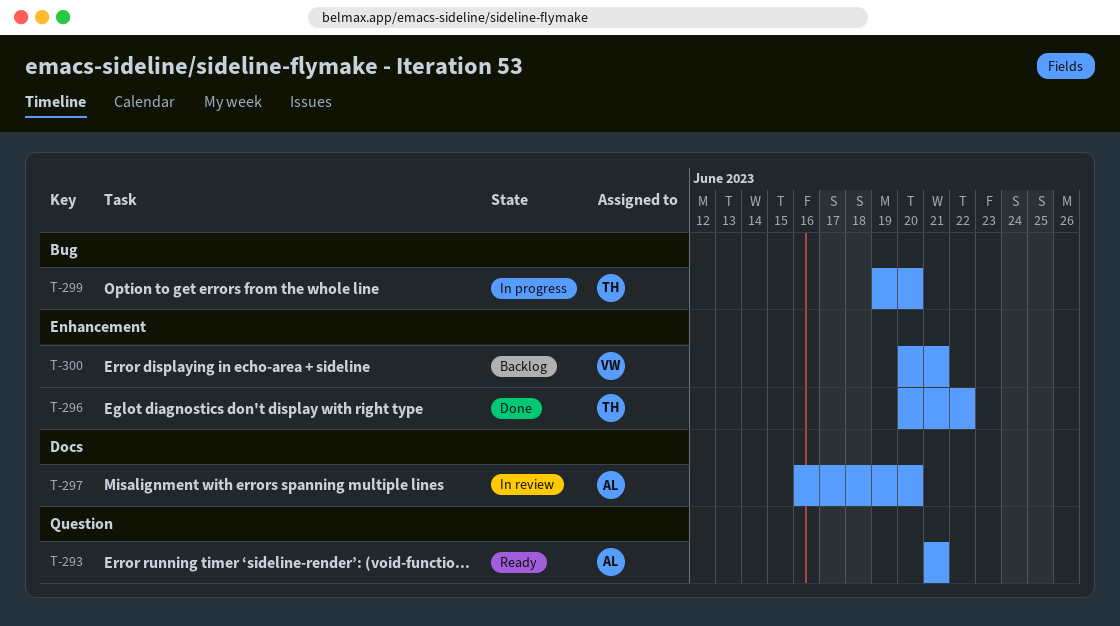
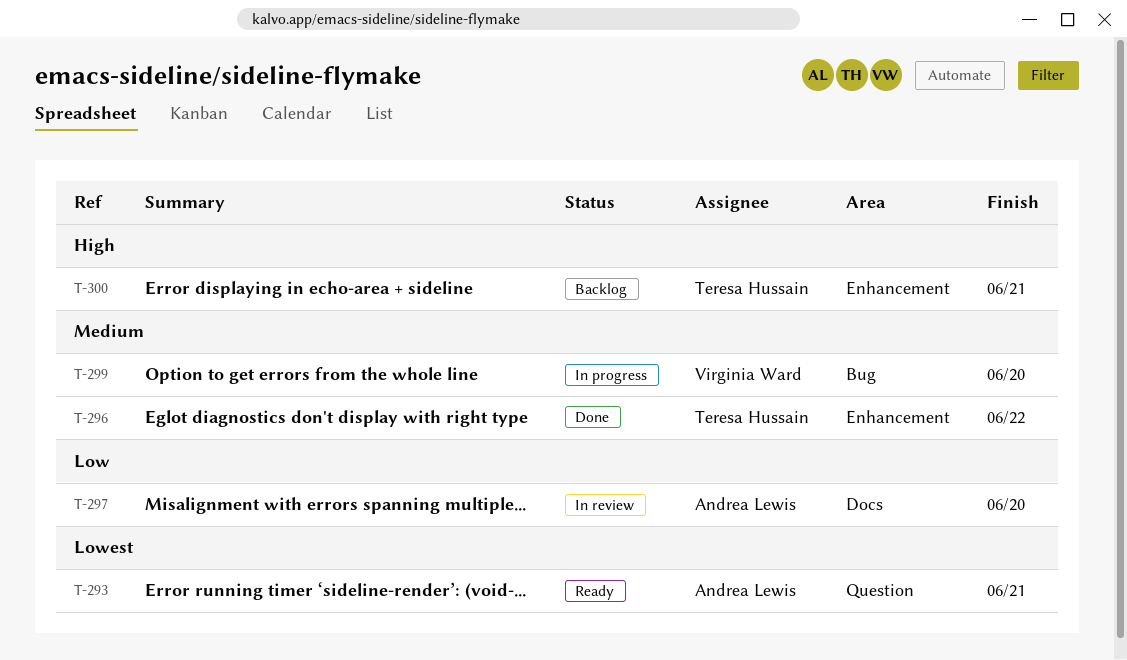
T-299, owner: Teresa Hussain -> Virginia Ward
T-300, owner: Virginia Ward -> Teresa Hussain

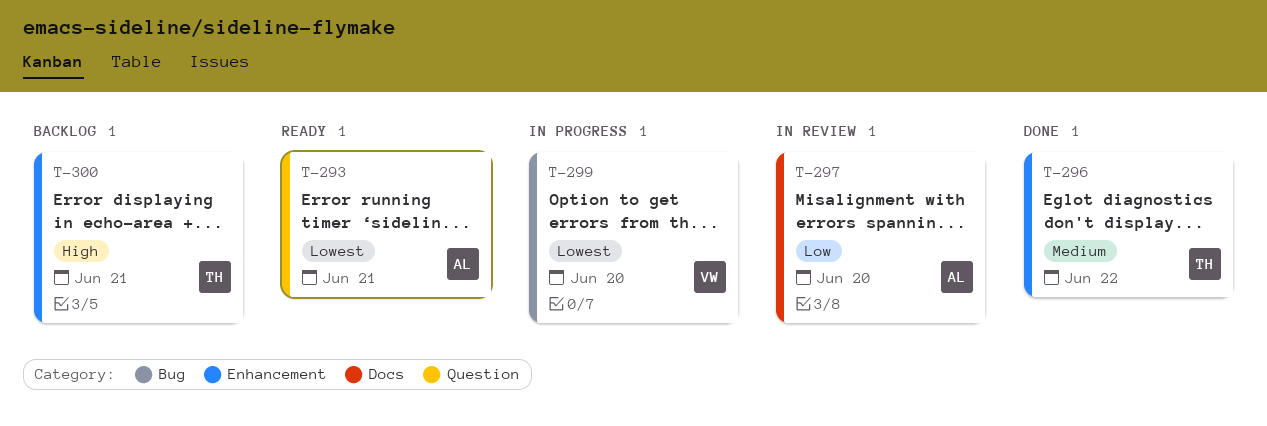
T-299, priority: Medium -> Lowest

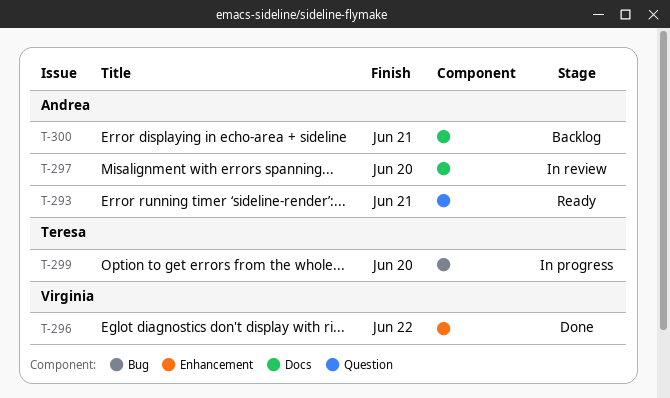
T-296, owner: Teresa -> Virginia
T-299, owner: Virginia -> Teresa
T-300, owner: Teresa -> Andrea
T-300, label: Enhancement -> Docs

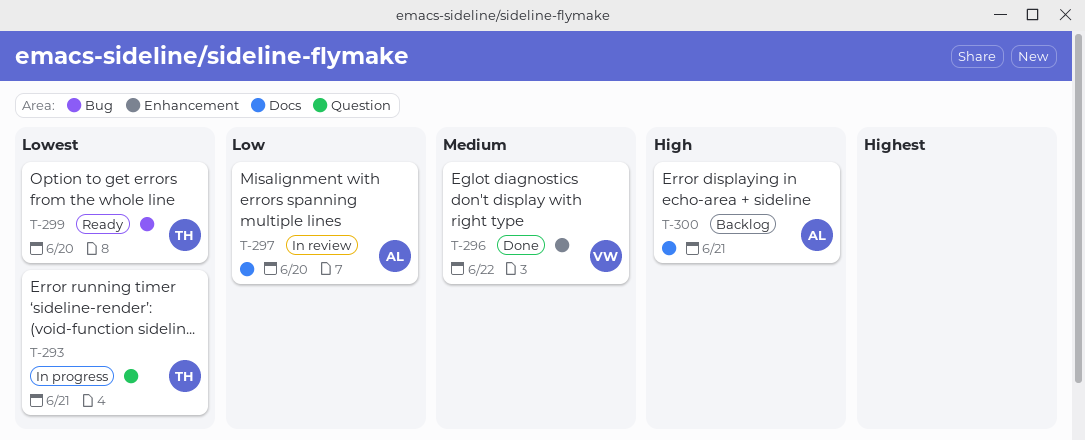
T-293, status: Ready -> In progress
T-293, owner: Andrea -> Teresa
T-299, status: In progress -> Ready

